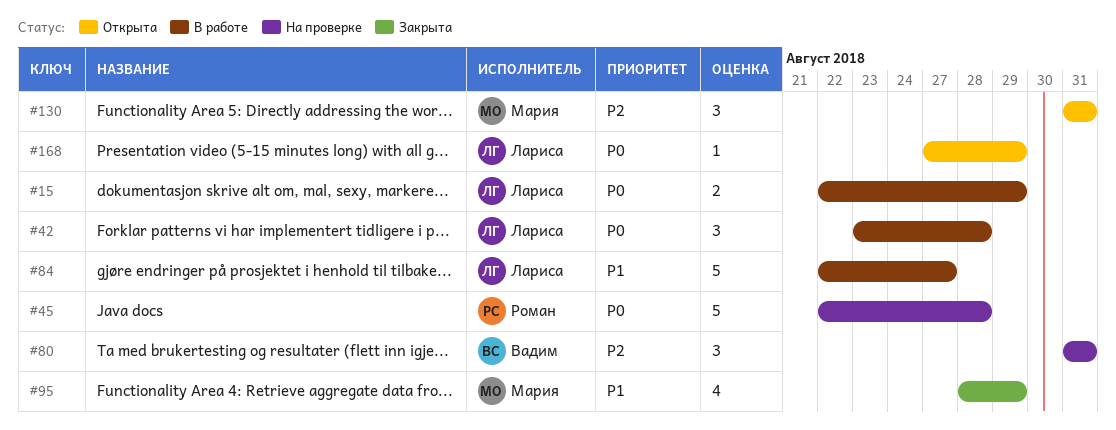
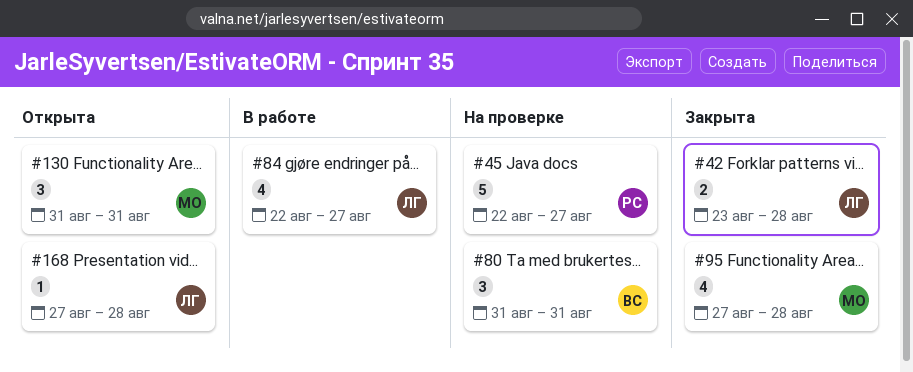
#15: present -> none
#42, status: В работе -> Закрыта
#42, estimate: 3 -> 2
#45, due: Aug 28 -> Aug 27
#84, estimate: 5 -> 4
#95, start: Aug 28 -> Aug 27
#95, due: Aug 29 -> Aug 28
#168, due: Aug 29 -> Aug 28

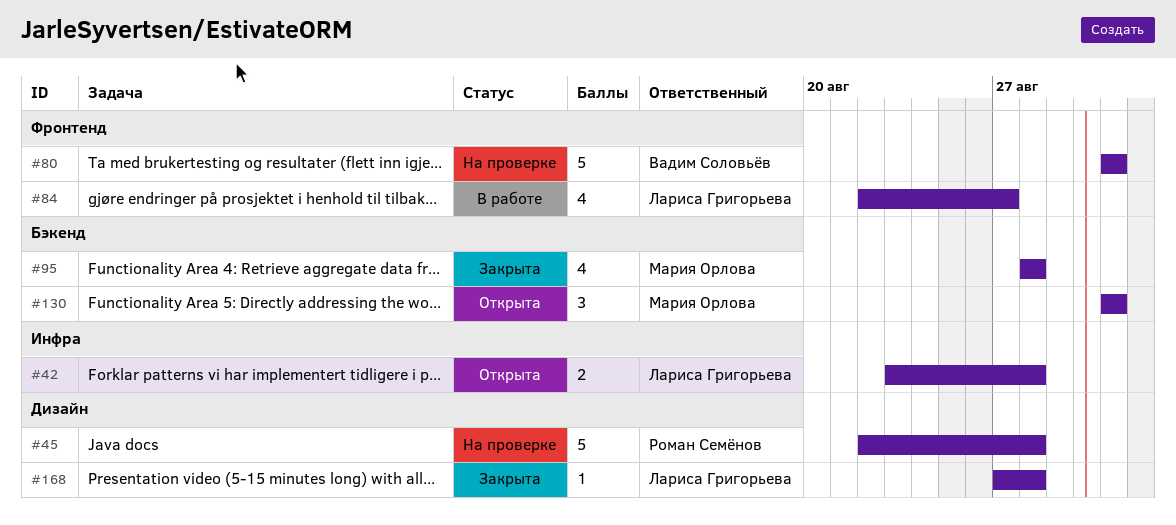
#42, status: Закрыта -> Открыта
#45, due: Aug 27 -> Aug 28
#80, estimate: 3 -> 5
#95, start: Aug 27 -> Aug 28
#168, status: Открыта -> Закрыта

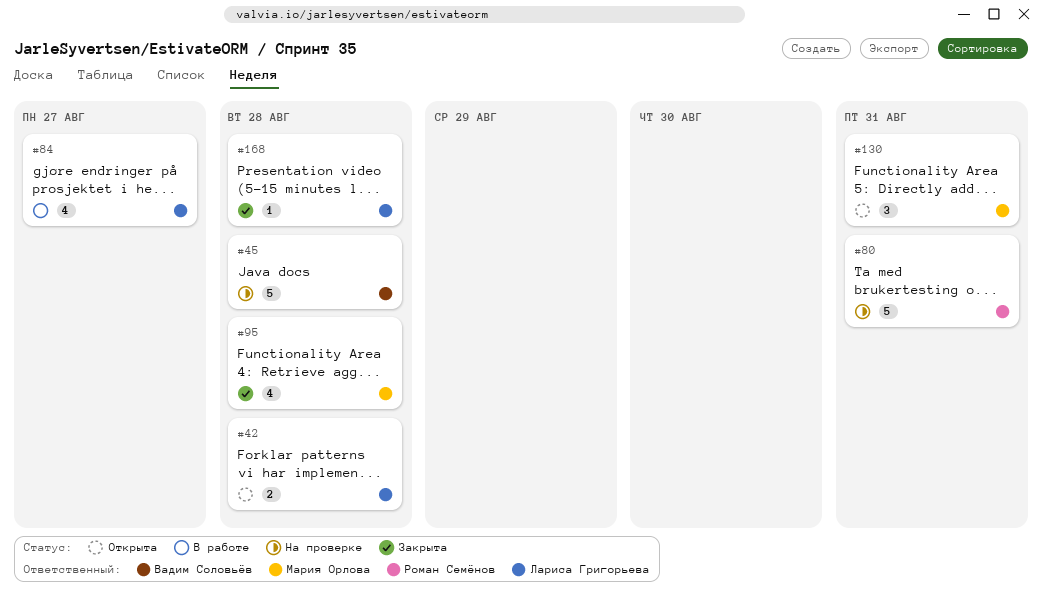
#45, owner: Роман Семёнов -> Вадим Соловьёв
#80, owner: Вадим Соловьёв -> Роман Семёнов

